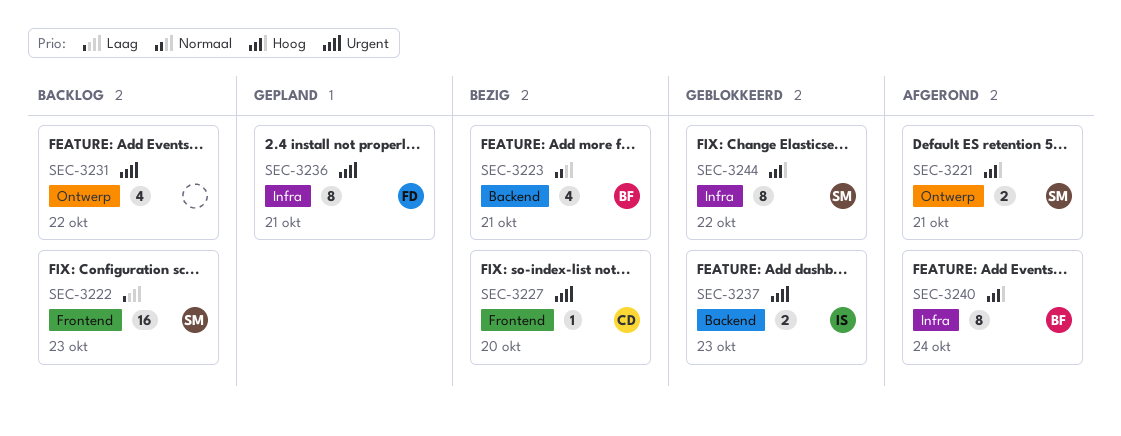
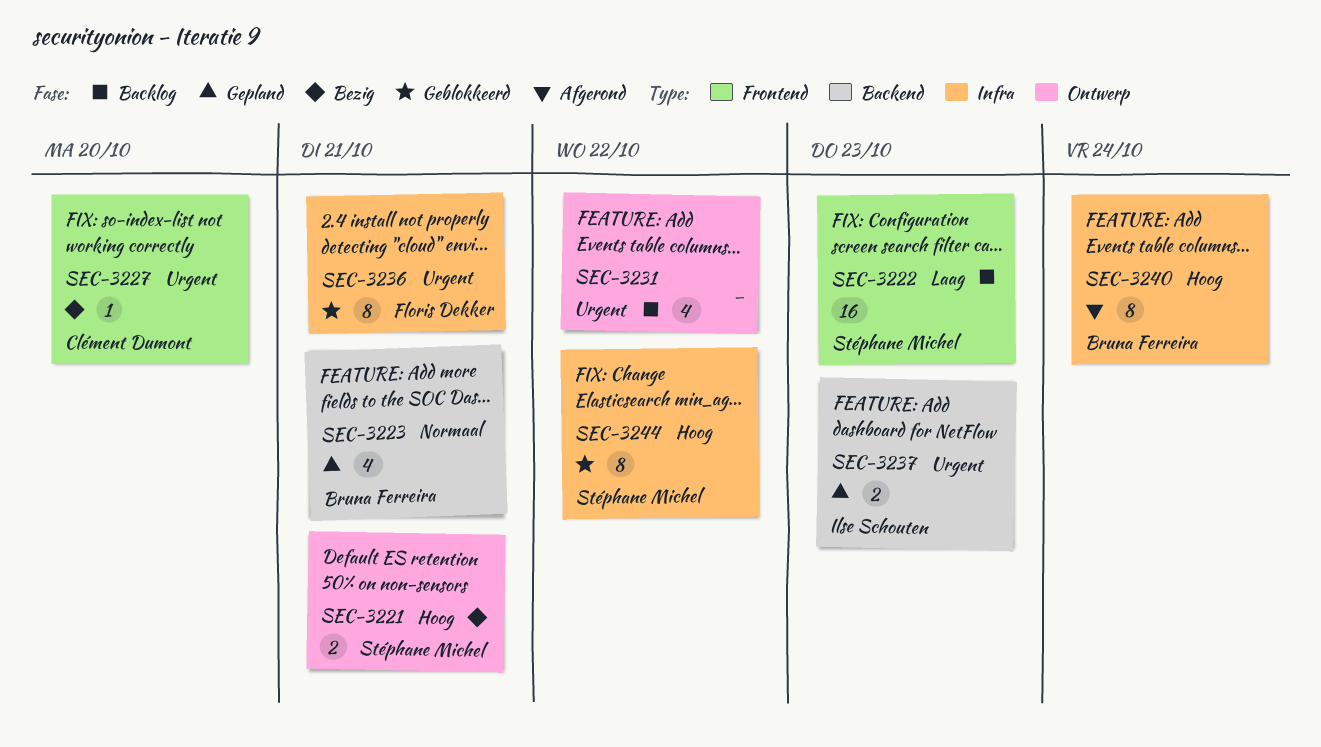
SEC-3221, status: Afgerond -> Bezig
SEC-3223, status: Bezig -> Gepland
SEC-3236, status: Gepland -> Geblokkeerd
SEC-3237, status: Geblokkeerd -> Gepland

